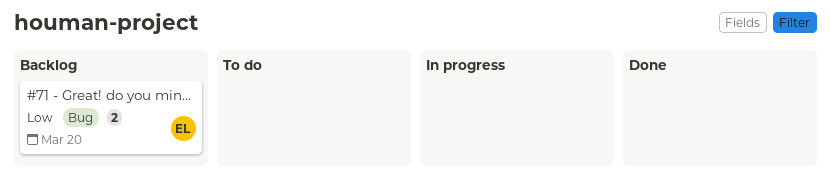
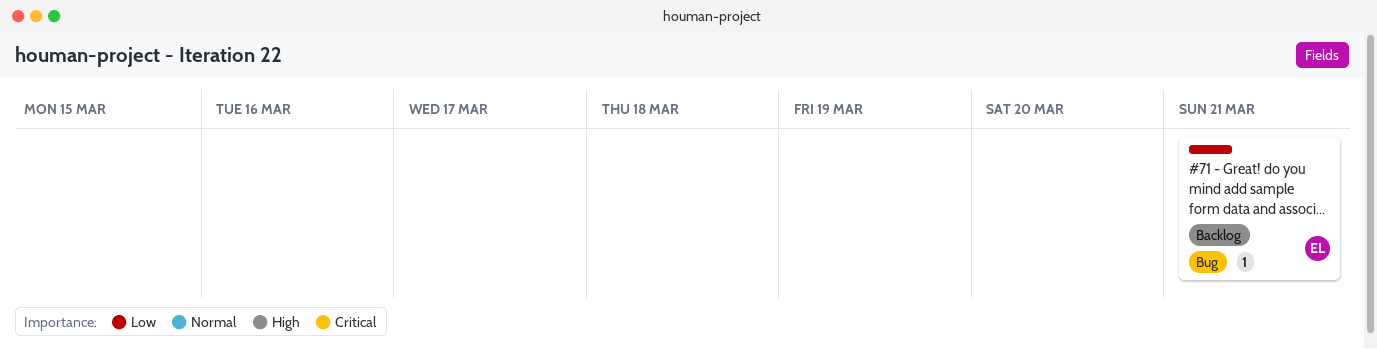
#71, estimate: 2 -> 1
#71, due: Mar 20 -> Mar 21

